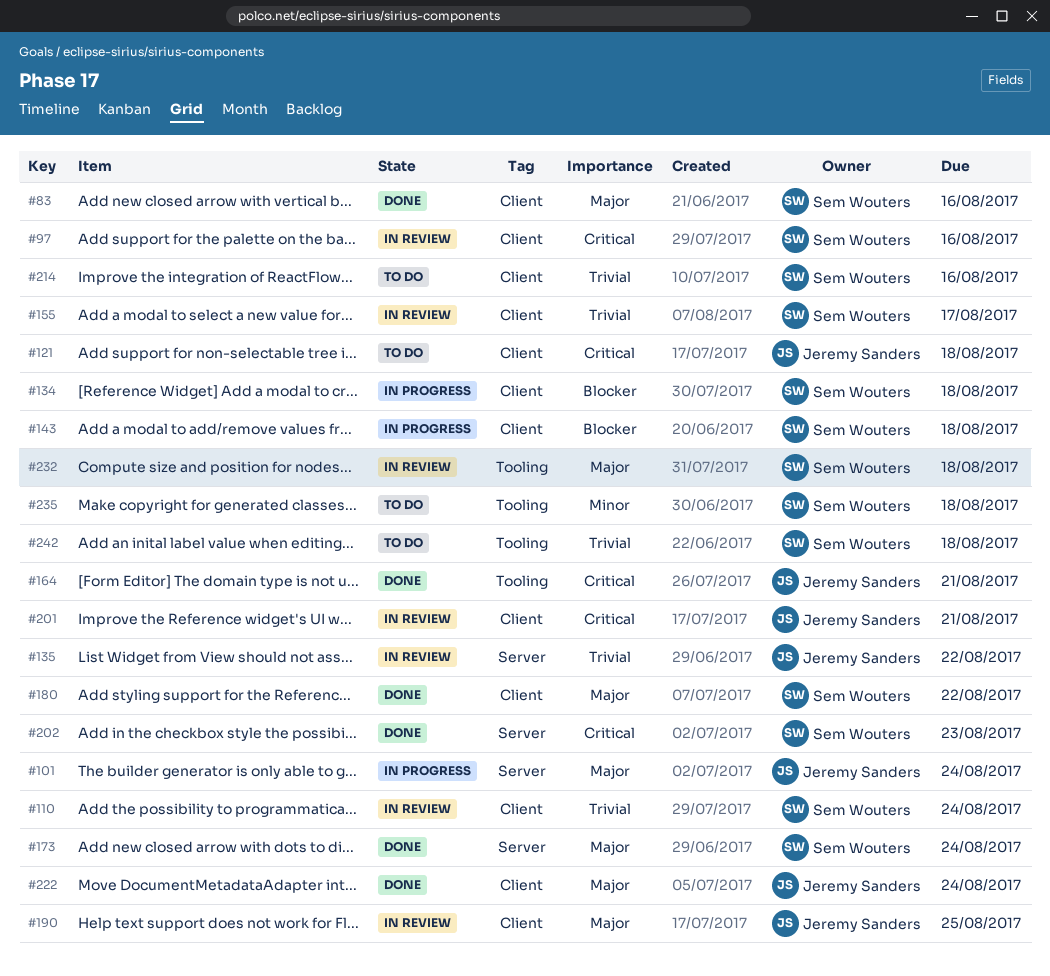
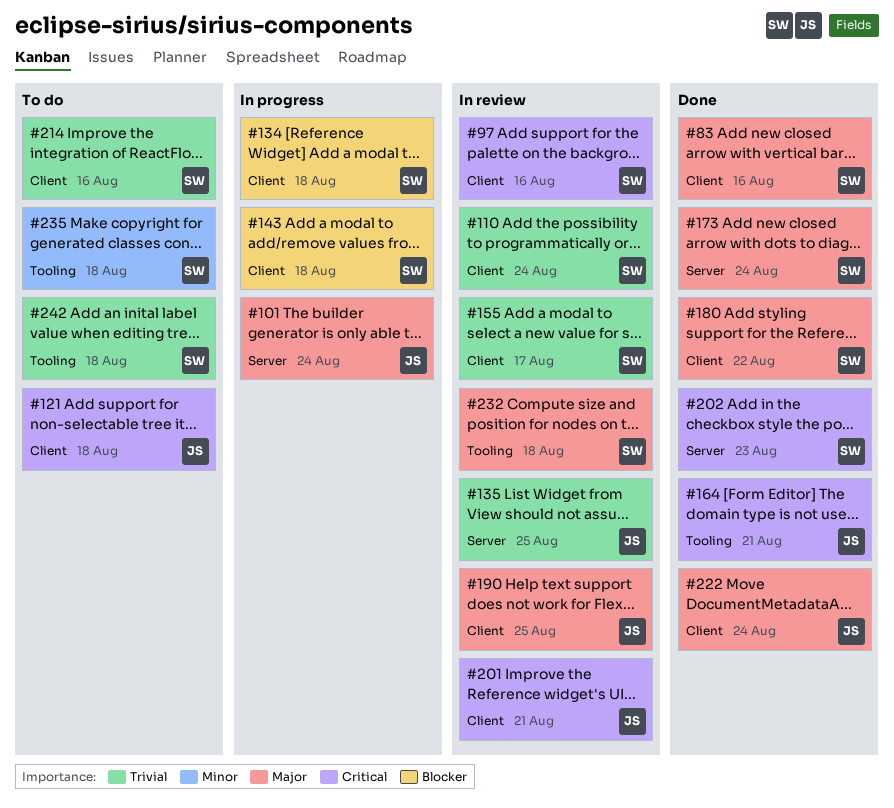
#135, due: Aug 22 -> Aug 25

